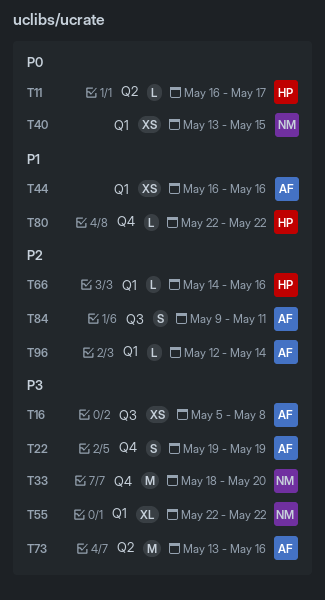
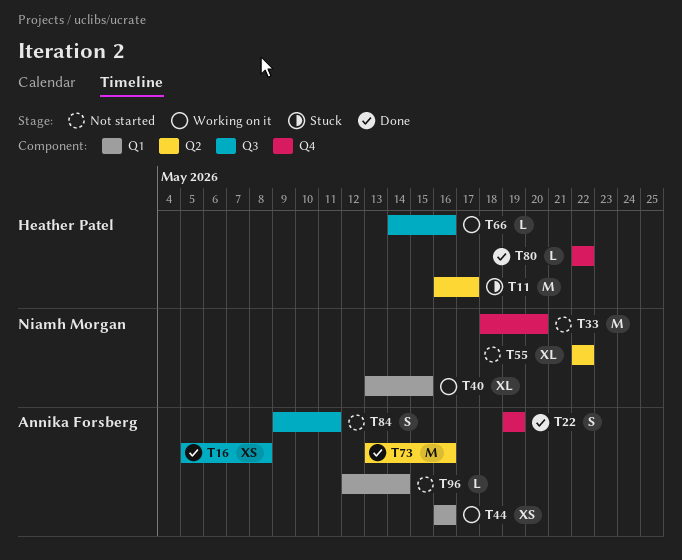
T11, estimate: L -> M
T40, estimate: XS -> XL
T55, label: Q1 -> Q2
T66, label: Q1 -> Q3

